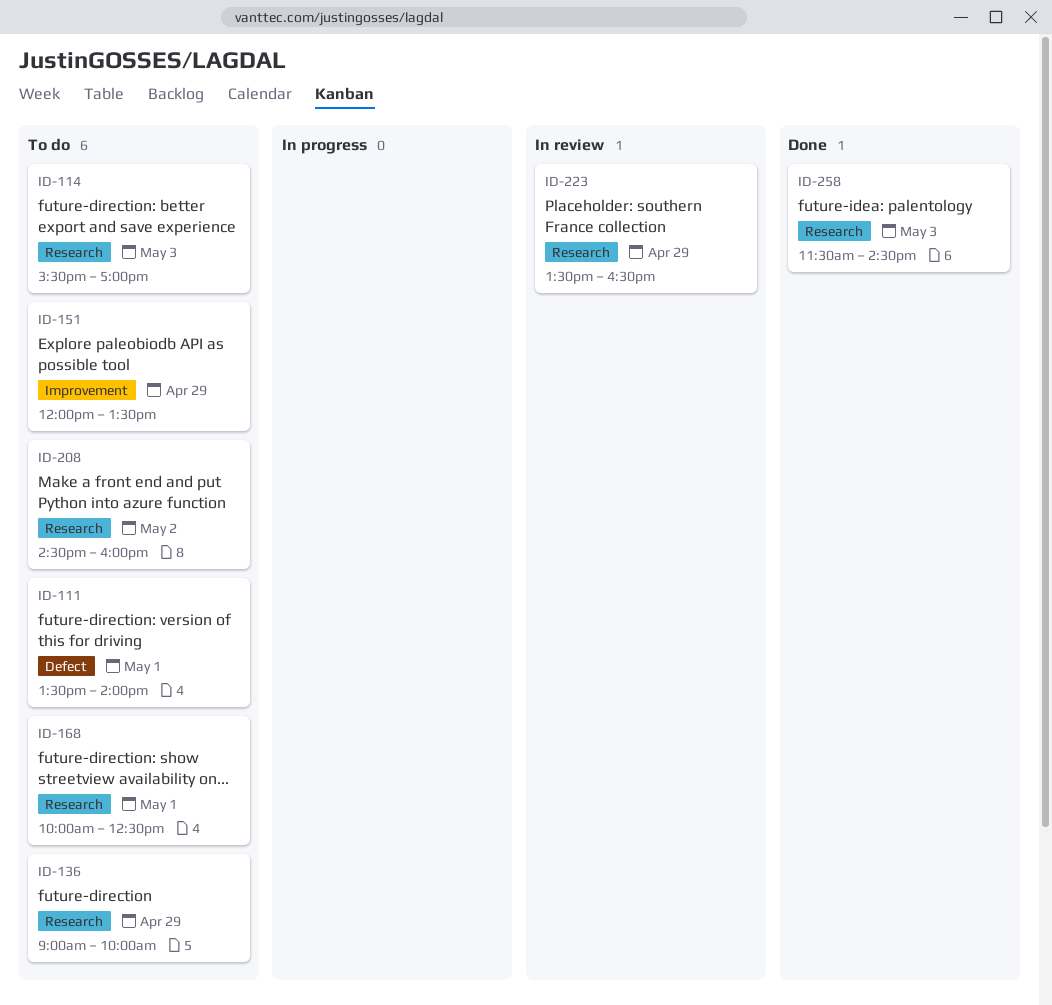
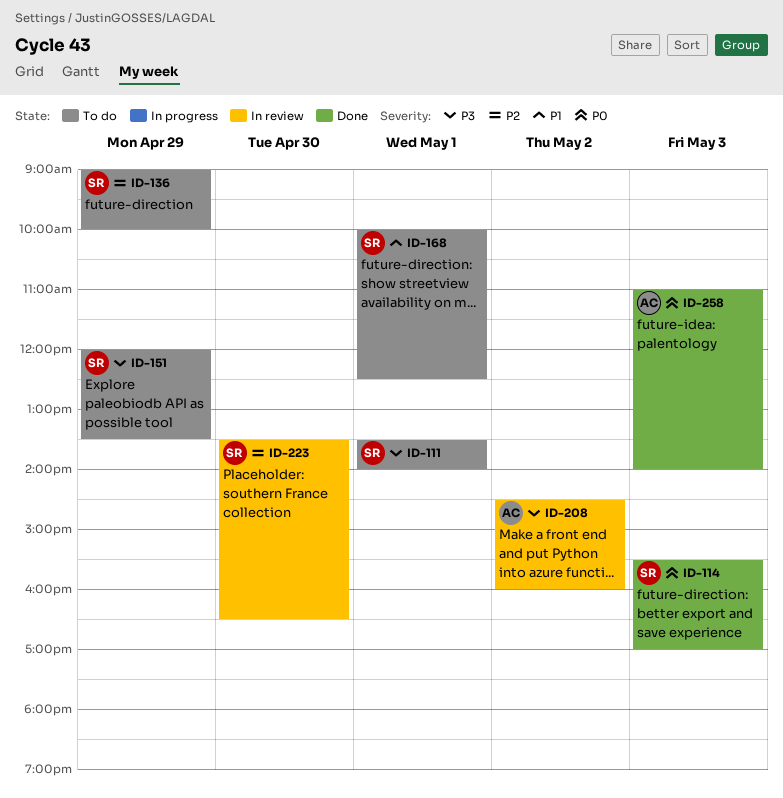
ID-114, status: To do -> Done
ID-208, status: To do -> In review
ID-223, day: Apr 29 -> Apr 30
ID-258, begins: 11:30 -> 11:00
ID-258, ends: 14:30 -> 14:00

